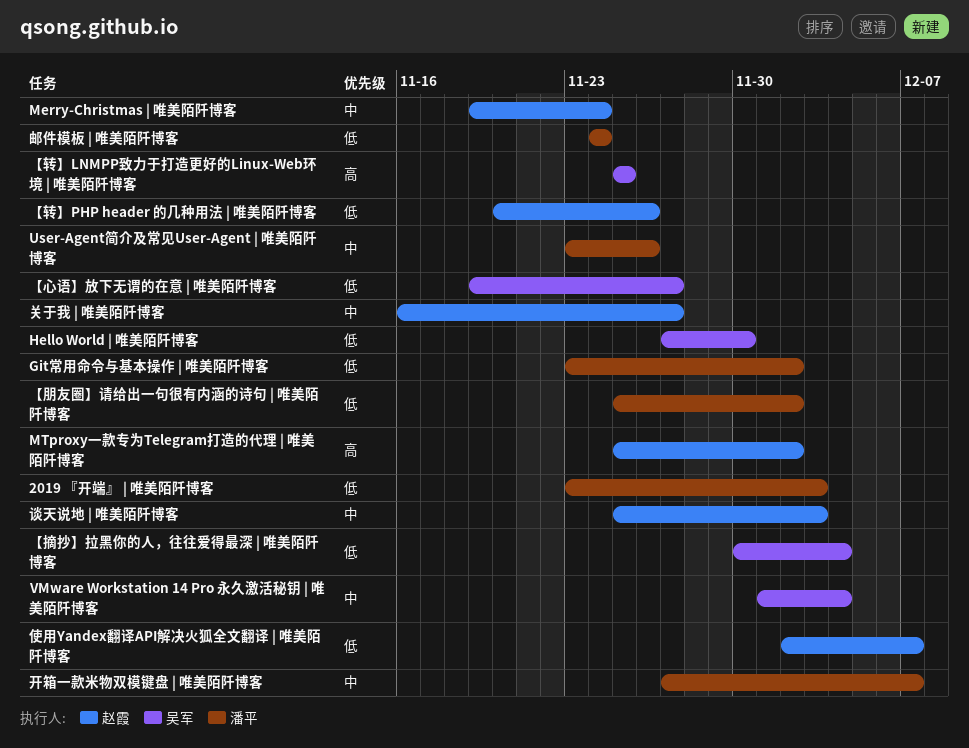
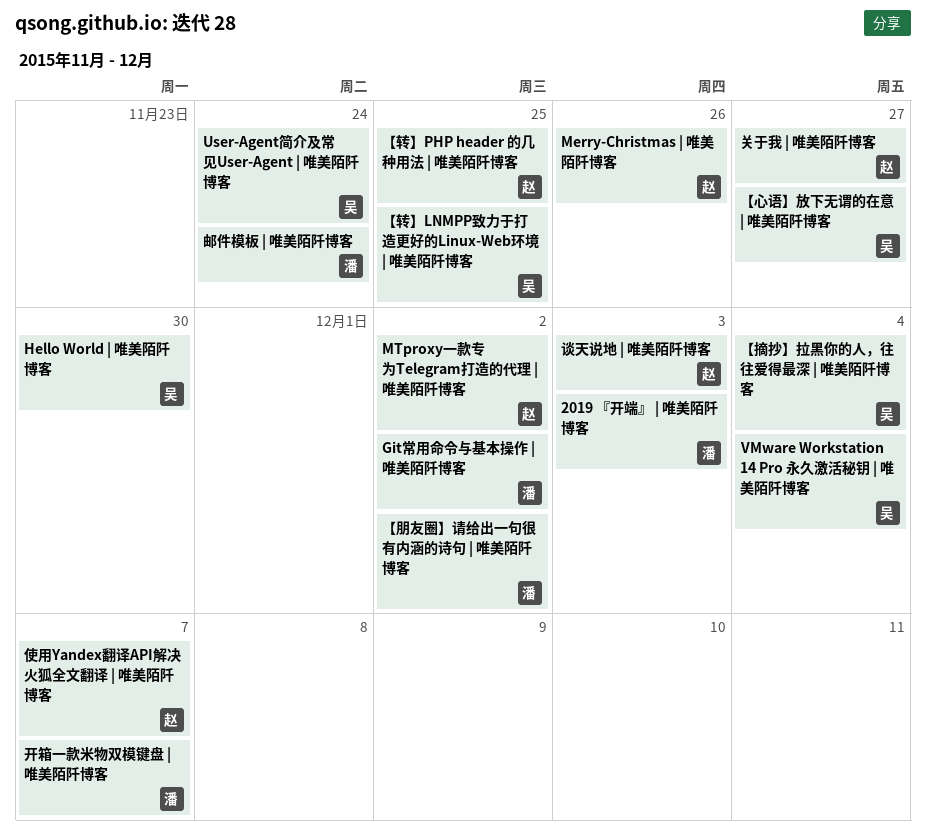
Merry-Christmas | 唯美陌阡博客, due: Nov 24 -> Nov 26
User-Agent简介及常见User-Agent | 唯美陌阡博客, owner: 潘平 -> 吴军
User-Agent简介及常见User-Agent | 唯美陌阡博客, due: Nov 26 -> Nov 24
【转】PHP header 的几种用法 | 唯美陌阡博客, due: Nov 26 -> Nov 25

